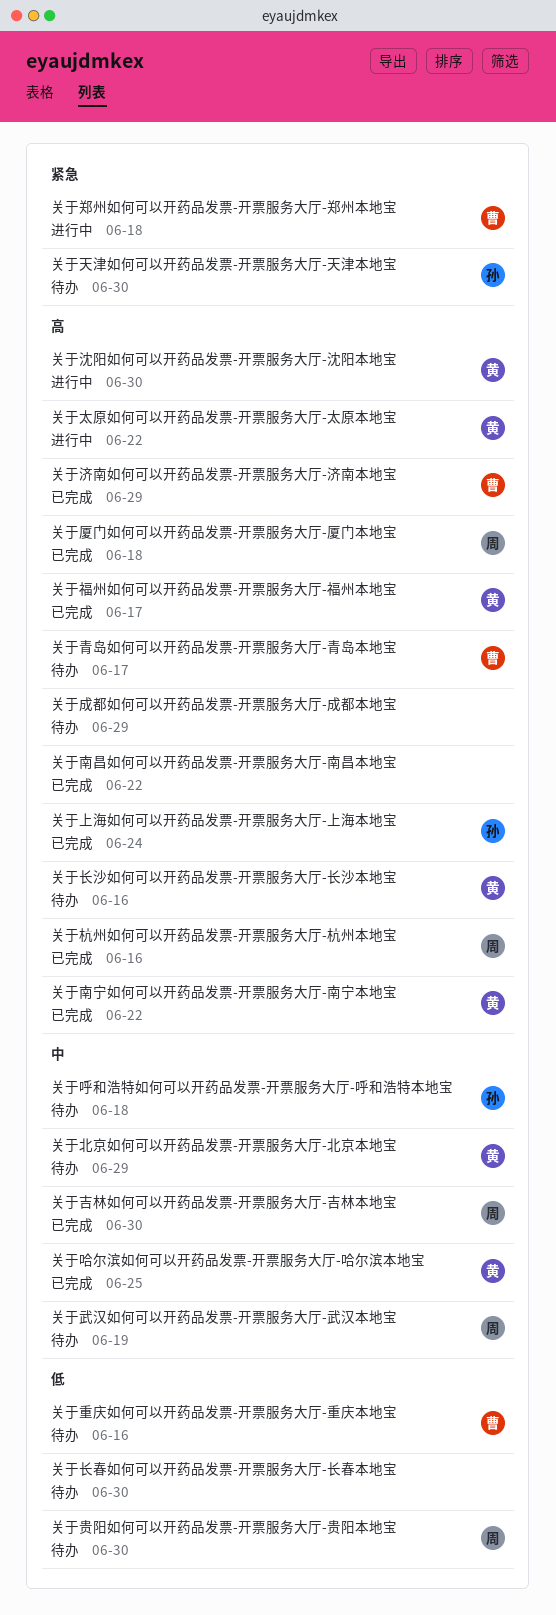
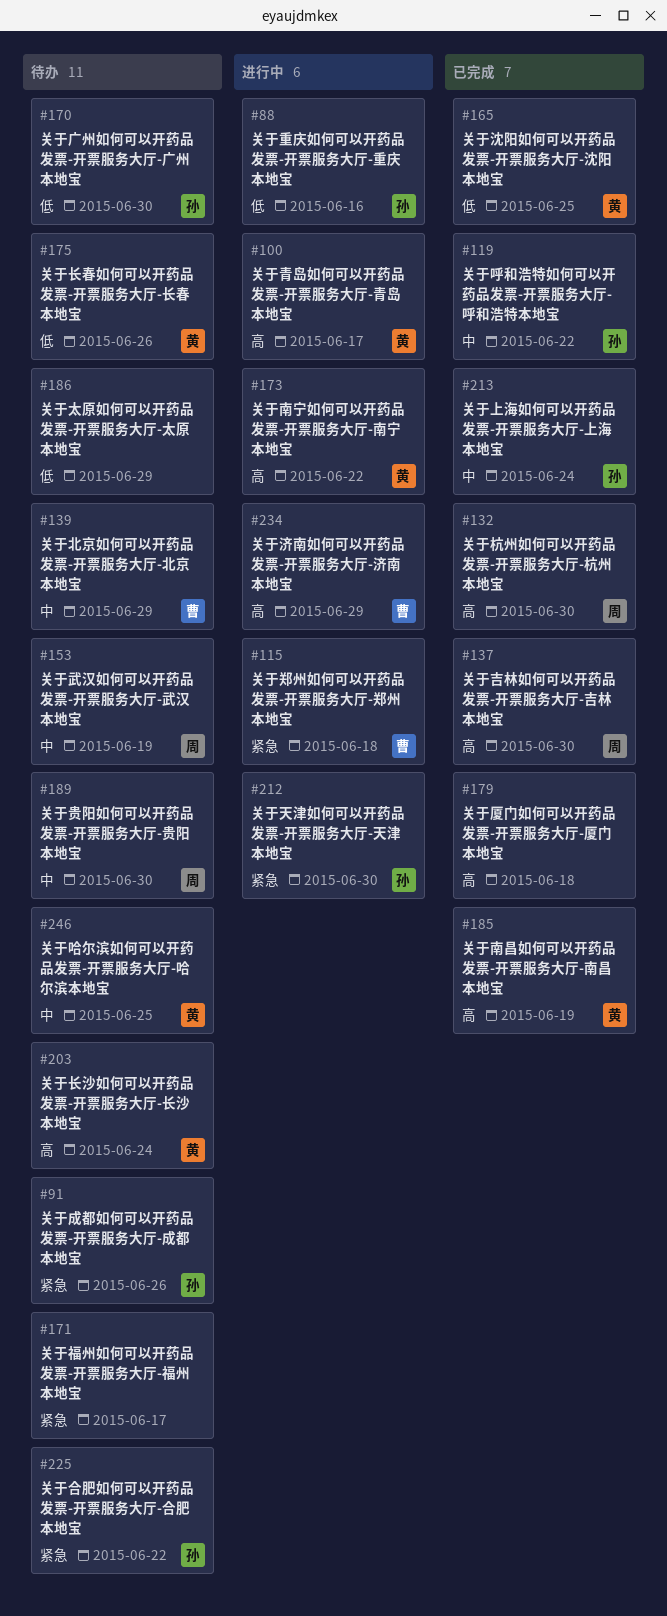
关于上海如何可以开药品发票-开票服务大厅-上海本地宝, priority: 高 -> 中
关于北京如何可以开药品发票-开票服务大厅-北京本地宝, owner: 黄 -> 曹
关于南宁如何可以开药品发票-开票服务大厅-南宁本地宝, status: 已完成 -> 进行中
关于南昌如何可以开药品发票-开票服务大厅-南昌本地宝, owner: none -> 黄
关于南昌如何可以开药品发票-开票服务大厅-南昌本地宝, due: Jun 22 -> Jun 19
关于厦门如何可以开药品发票-开票服务大厅-厦门本地宝, owner: 周 -> none
关于合肥如何可以开药品发票-开票服务大厅-合肥本地宝: none -> present
关于吉林如何可以开药品发票-开票服务大厅-吉林本地宝, priority: 中 -> 高
关于呼和浩特如何可以开药品发票-开票服务大厅-呼和浩特本地宝, status: 待办 -> 已完成
关于呼和浩特如何可以开药品发票-开票服务大厅-呼和浩特本地宝, due: Jun 18 -> Jun 22
关于哈尔滨如何可以开药品发票-开票服务大厅-哈尔滨本地宝, status: 已完成 -> 待办
关于天津如何可以开药品发票-开票服务大厅-天津本地宝, status: 待办 -> 进行中
关于太原如何可以开药品发票-开票服务大厅-太原本地宝, status: 进行中 -> 待办
关于太原如何可以开药品发票-开票服务大厅-太原本地宝, owner: 黄 -> none
关于太原如何可以开药品发票-开票服务大厅-太原本地宝, priority: 高 -> 低
关于太原如何可以开药品发票-开票服务大厅-太原本地宝, due: Jun 22 -> Jun 29
关于广州如何可以开药品发票-开票服务大厅-广州本地宝: none -> present
关于成都如何可以开药品发票-开票服务大厅-成都本地宝, owner: none -> 孙
关于成都如何可以开药品发票-开票服务大厅-成都本地宝, priority: 高 -> 紧急
关于成都如何可以开药品发票-开票服务大厅-成都本地宝, due: Jun 29 -> Jun 26
关于杭州如何可以开药品发票-开票服务大厅-杭州本地宝, due: Jun 16 -> Jun 30
关于沈阳如何可以开药品发票-开票服务大厅-沈阳本地宝, status: 进行中 -> 已完成
关于沈阳如何可以开药品发票-开票服务大厅-沈阳本地宝, priority: 高 -> 低
关于沈阳如何可以开药品发票-开票服务大厅-沈阳本地宝, due: Jun 30 -> Jun 25
关于济南如何可以开药品发票-开票服务大厅-济南本地宝, status: 已完成 -> 进行中
关于福州如何可以开药品发票-开票服务大厅-福州本地宝, status: 已完成 -> 待办
关于福州如何可以开药品发票-开票服务大厅-福州本地宝, owner: 黄 -> none
关于福州如何可以开药品发票-开票服务大厅-福州本地宝, priority: 高 -> 紧急
关于贵阳如何可以开药品发票-开票服务大厅-贵阳本地宝, priority: 低 -> 中
关于重庆如何可以开药品发票-开票服务大厅-重庆本地宝, status: 待办 -> 进行中
关于重庆如何可以开药品发票-开票服务大厅-重庆本地宝, owner: 曹 -> 孙
关于长春如何可以开药品发票-开票服务大厅-长春本地宝, owner: none -> 黄
关于长春如何可以开药品发票-开票服务大厅-长春本地宝, due: Jun 30 -> Jun 26
关于长沙如何可以开药品发票-开票服务大厅-长沙本地宝, due: Jun 16 -> Jun 24
关于青岛如何可以开药品发票-开票服务大厅-青岛本地宝, status: 待办 -> 进行中
关于青岛如何可以开药品发票-开票服务大厅-青岛本地宝, owner: 曹 -> 黄

